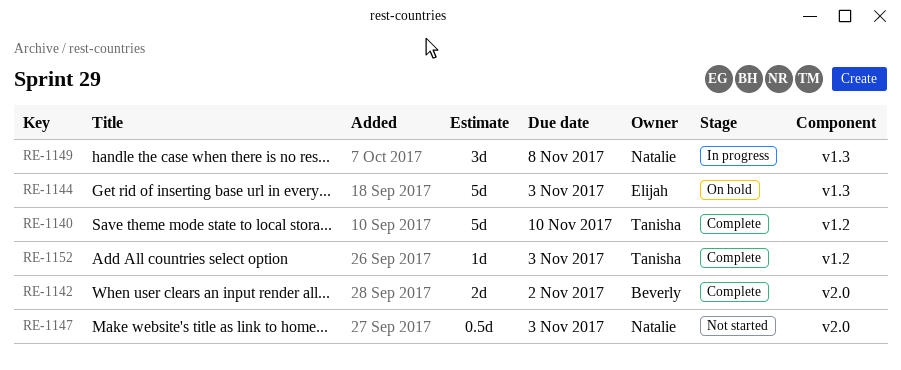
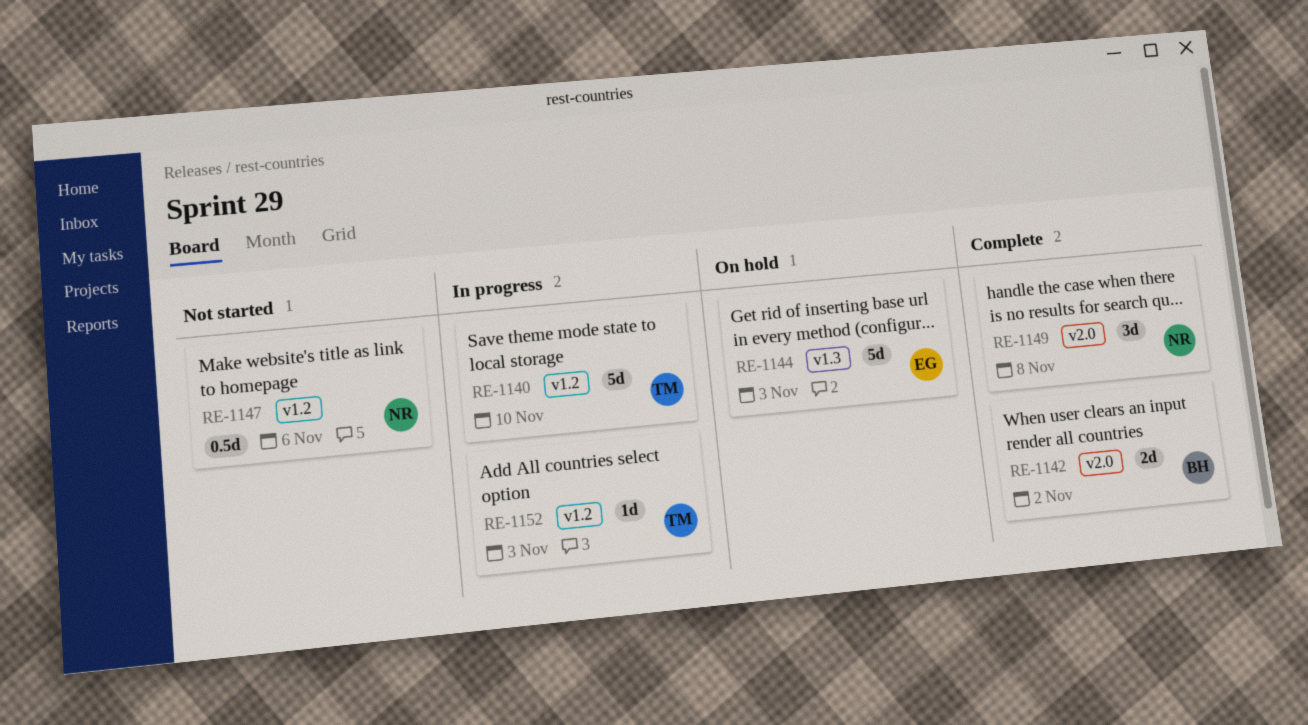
RE-1140, status: Complete -> In progress
RE-1147, label: v2.0 -> v1.2
RE-1147, due: Nov 3 -> Nov 6
RE-1149, status: In progress -> Complete
RE-1149, label: v1.3 -> v2.0
RE-1152, status: Complete -> In progress

